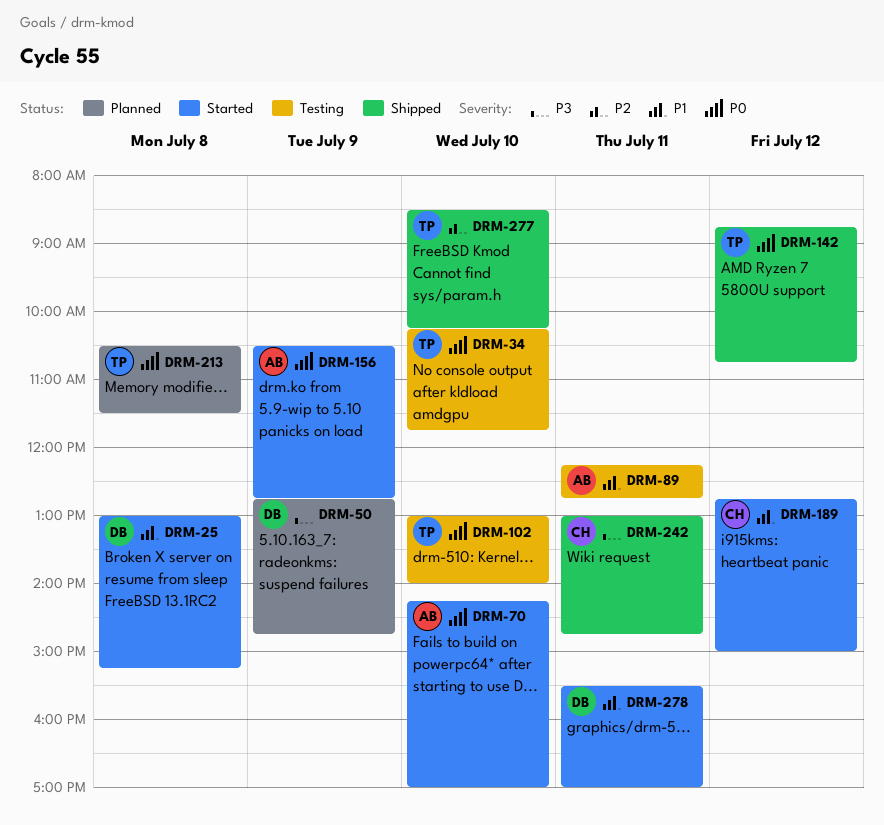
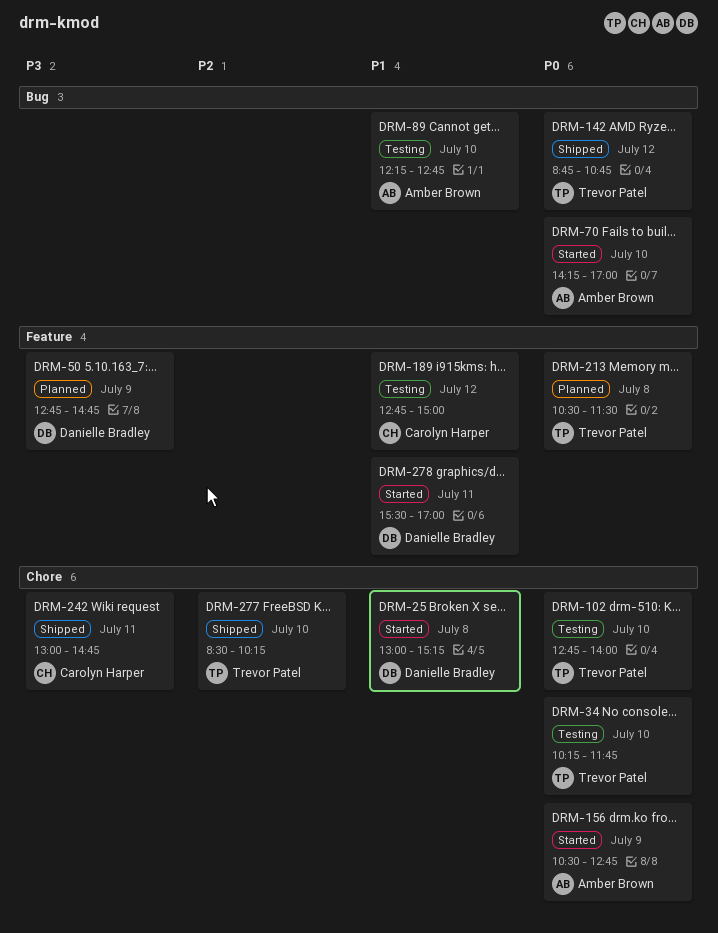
DRM-89, day: Jul 11 -> Jul 10
DRM-102, begins: 13:00 -> 12:45
DRM-189, status: Started -> Testing

